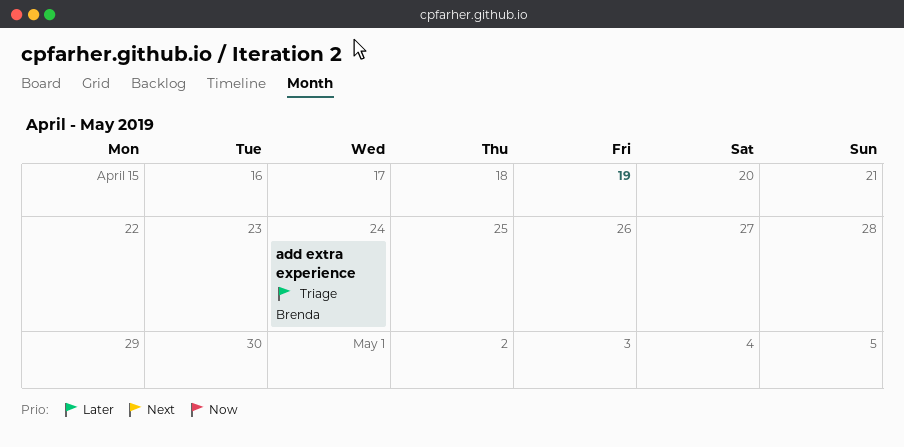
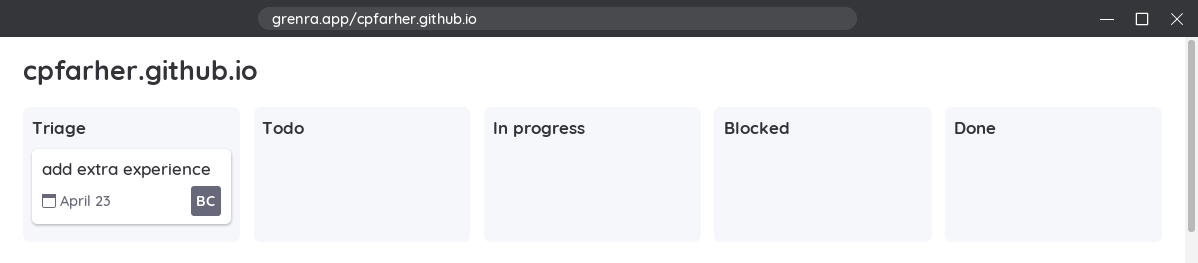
add extra experience, due: Apr 24 -> Apr 23

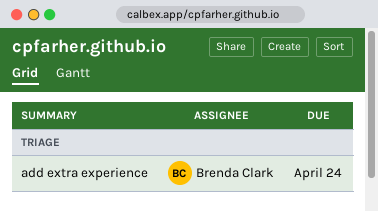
add extra experience, due: Apr 23 -> Apr 24

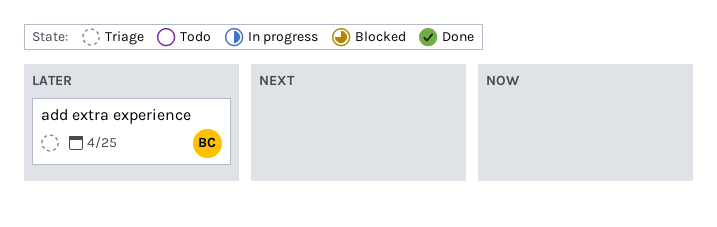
add extra experience, due: Apr 24 -> Apr 25

